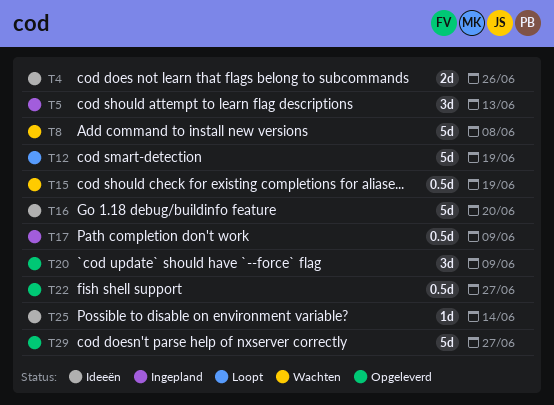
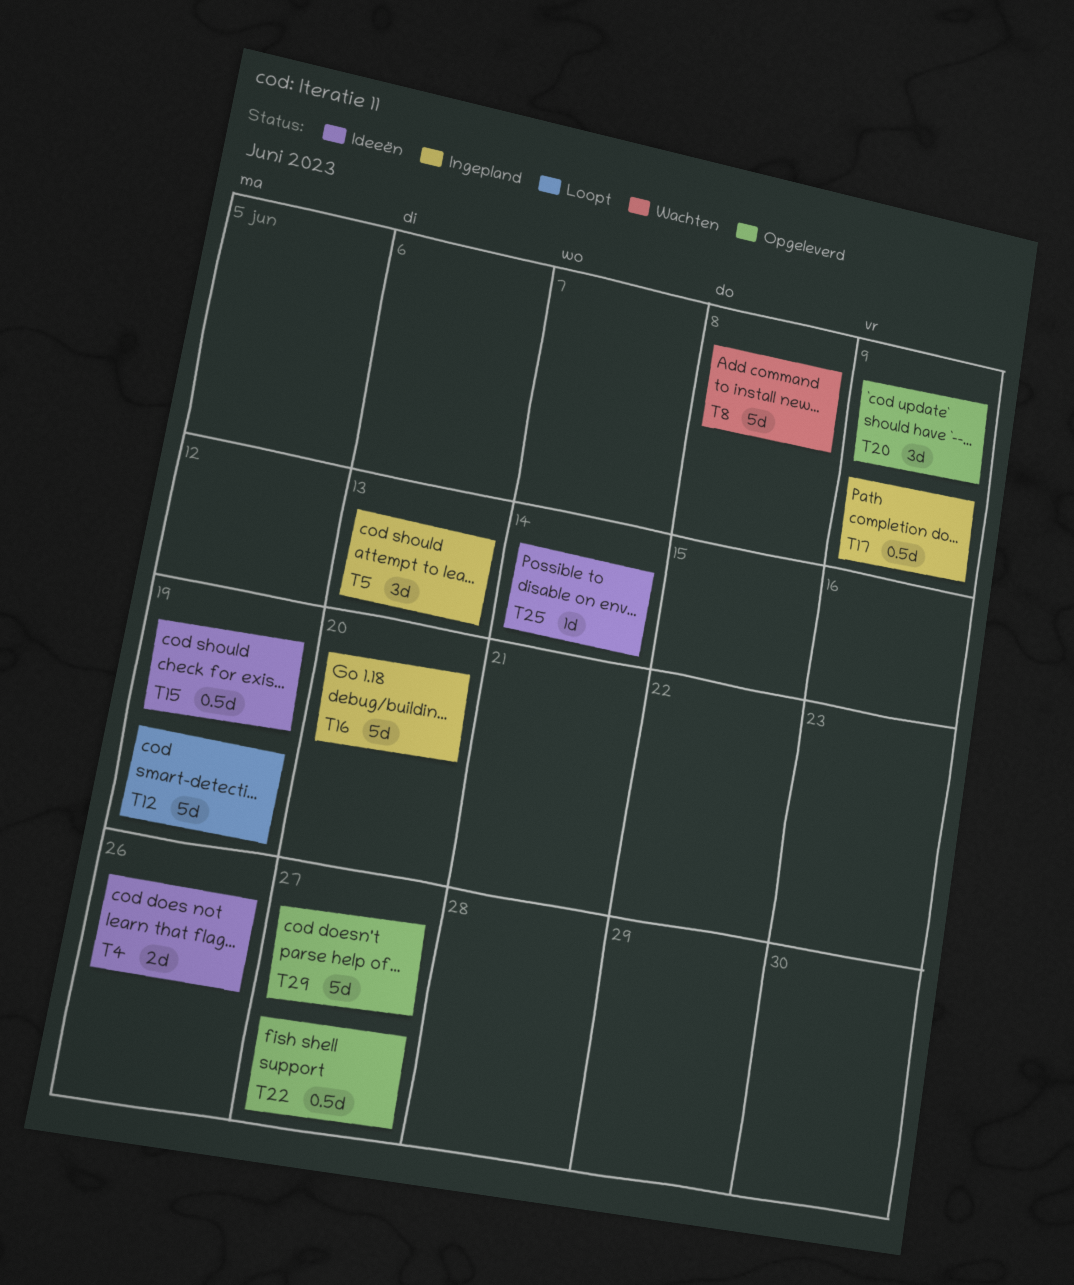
T15, status: Wachten -> Ideeën
T16, status: Ideeën -> Ingepland

